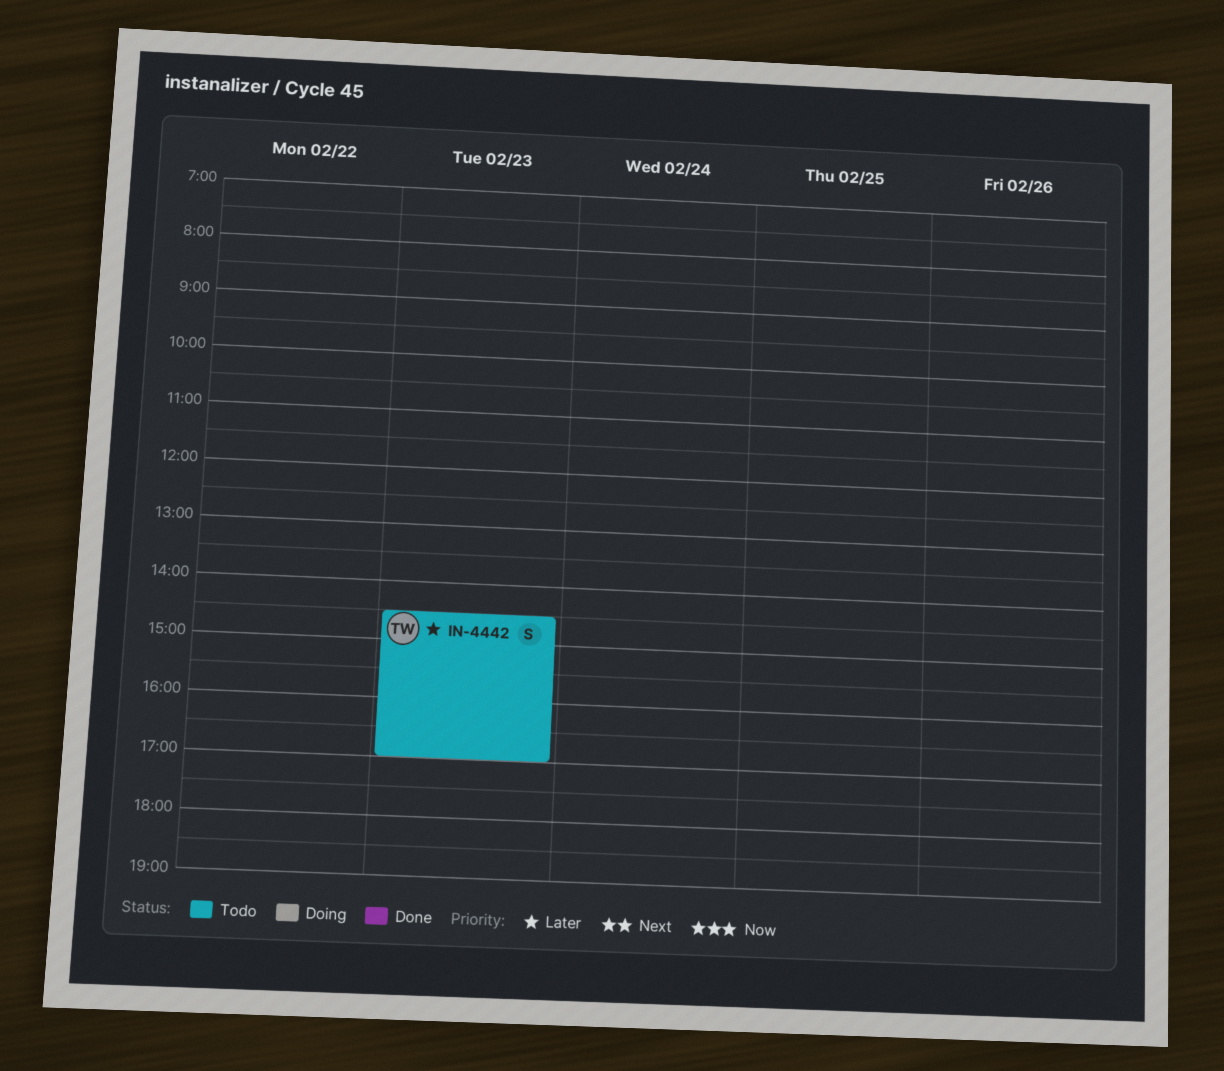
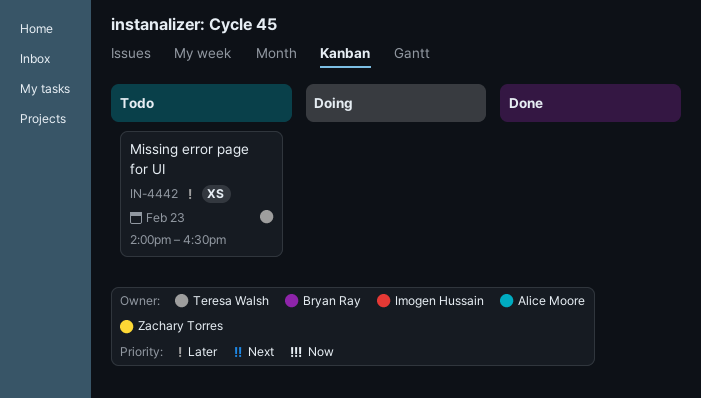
IN-4442, estimate: S -> XS
IN-4442, begins: 14:30 -> 14:00
IN-4442, ends: 17:00 -> 16:30

